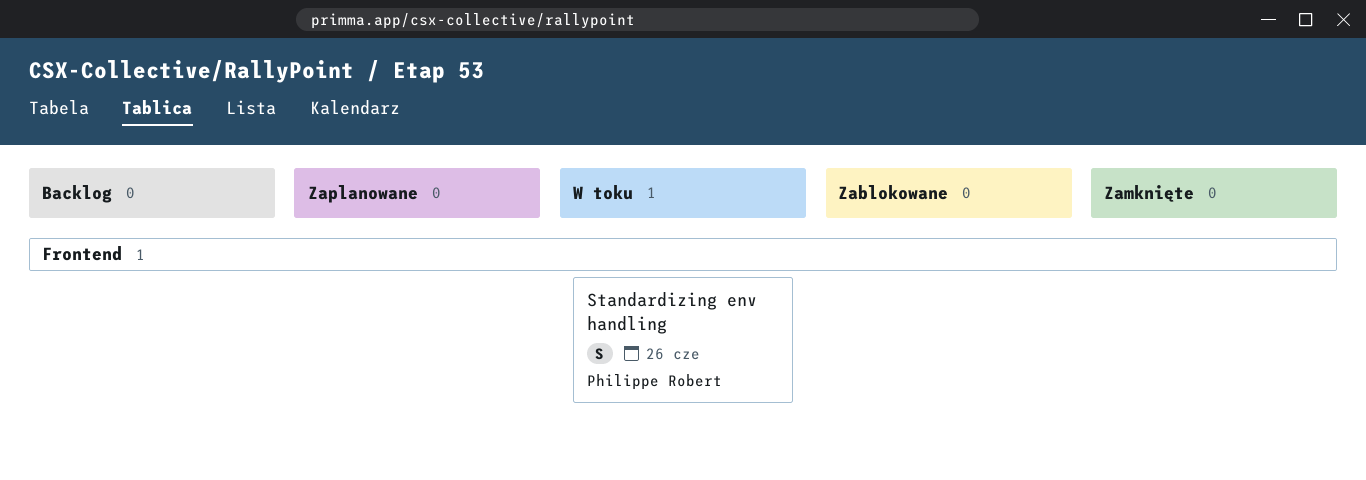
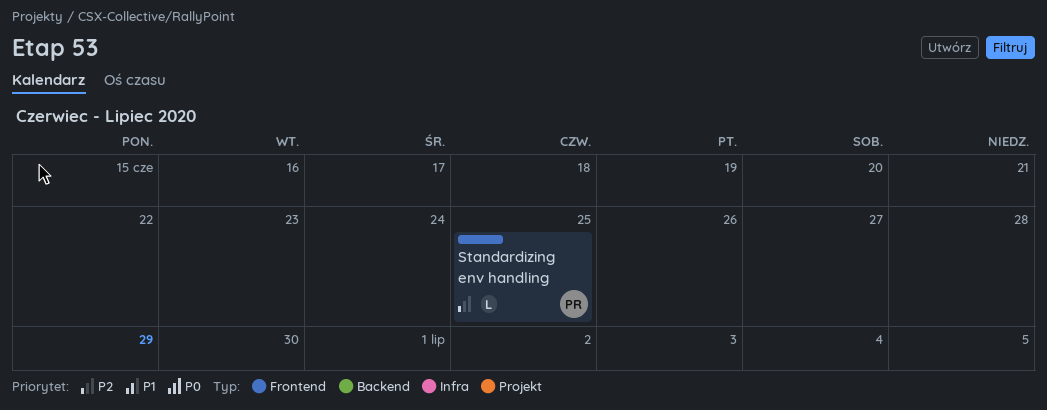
Standardizing env handling, estimate: S -> L
Standardizing env handling, due: Jun 26 -> Jun 25

